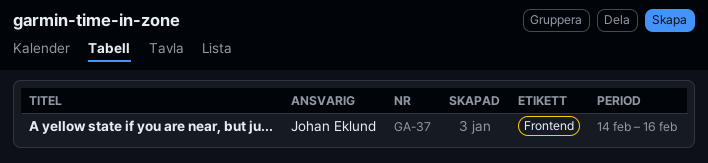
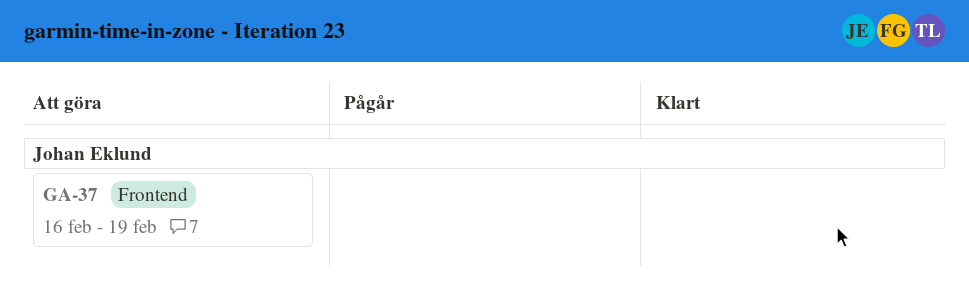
GA-37, start: Feb 14 -> Feb 16
GA-37, due: Feb 16 -> Feb 19

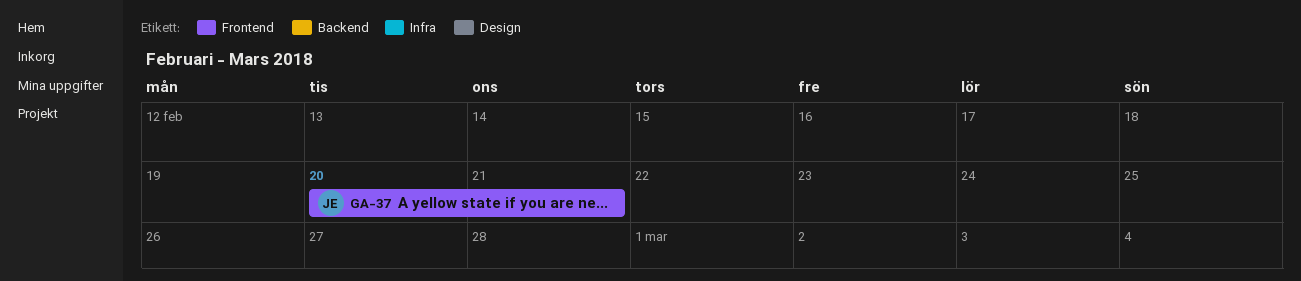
GA-37, start: Feb 16 -> Feb 20
GA-37, due: Feb 19 -> Feb 21

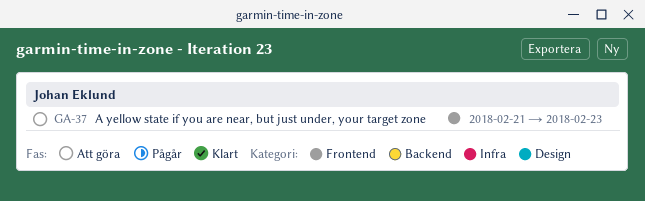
GA-37, start: Feb 20 -> Feb 21
GA-37, due: Feb 21 -> Feb 23

